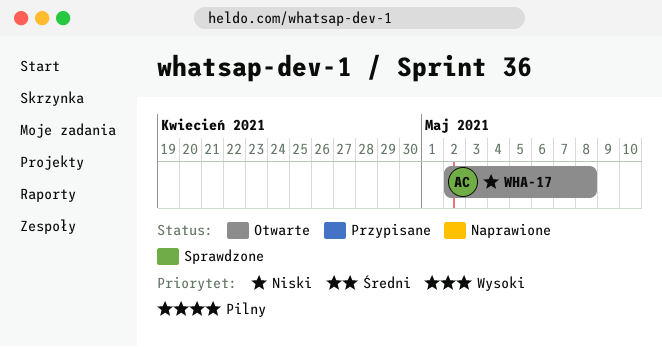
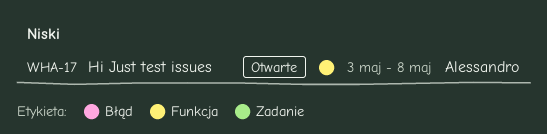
WHA-17, start: May 2 -> May 3

